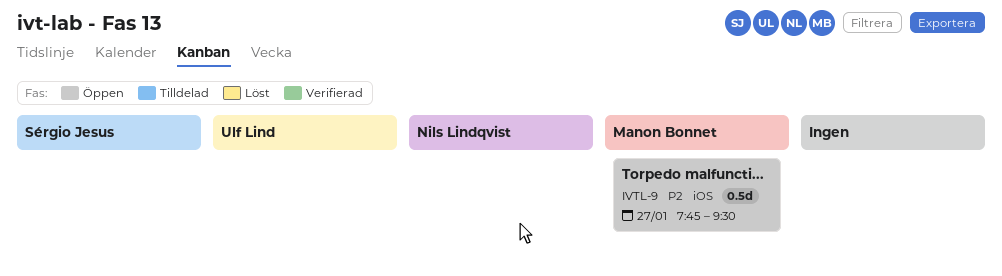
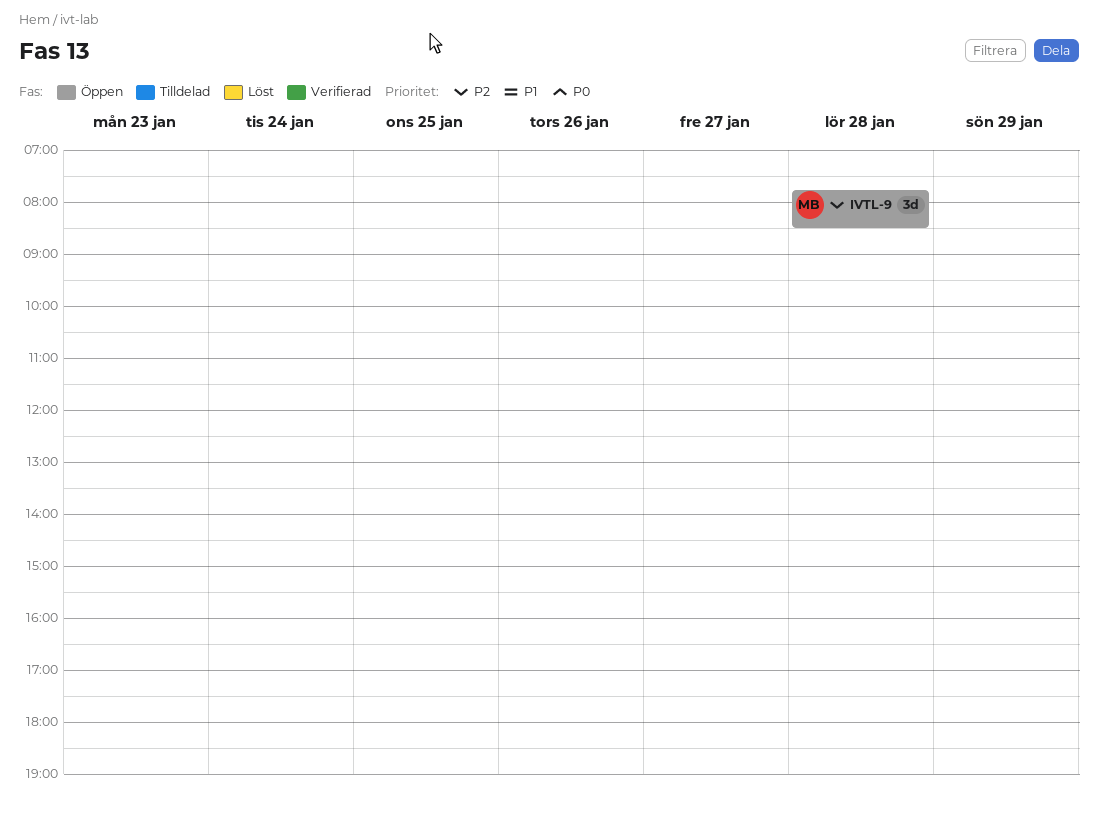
IVTL-9, estimate: 0.5d -> 3d
IVTL-9, day: Jan 27 -> Jan 28
IVTL-9, ends: 09:30 -> 08:30

